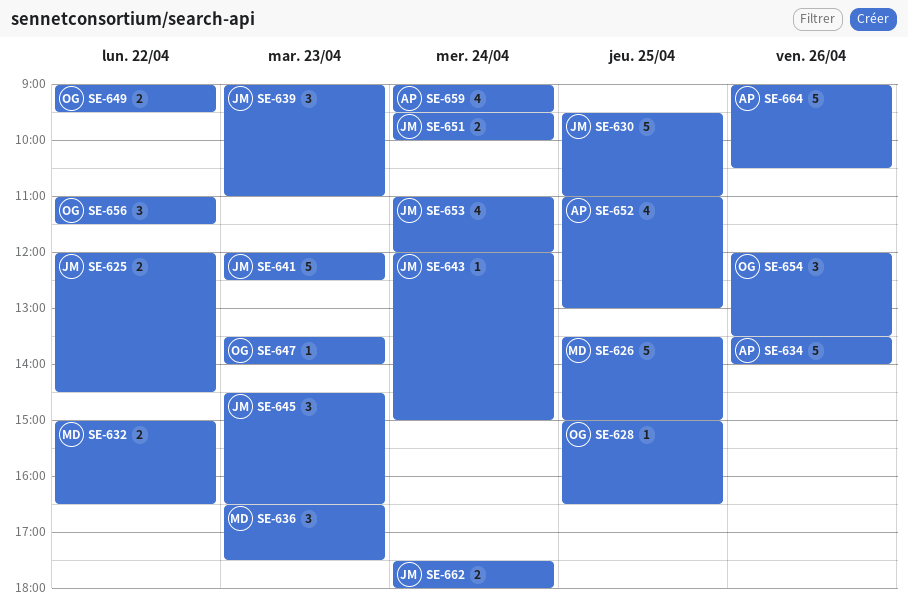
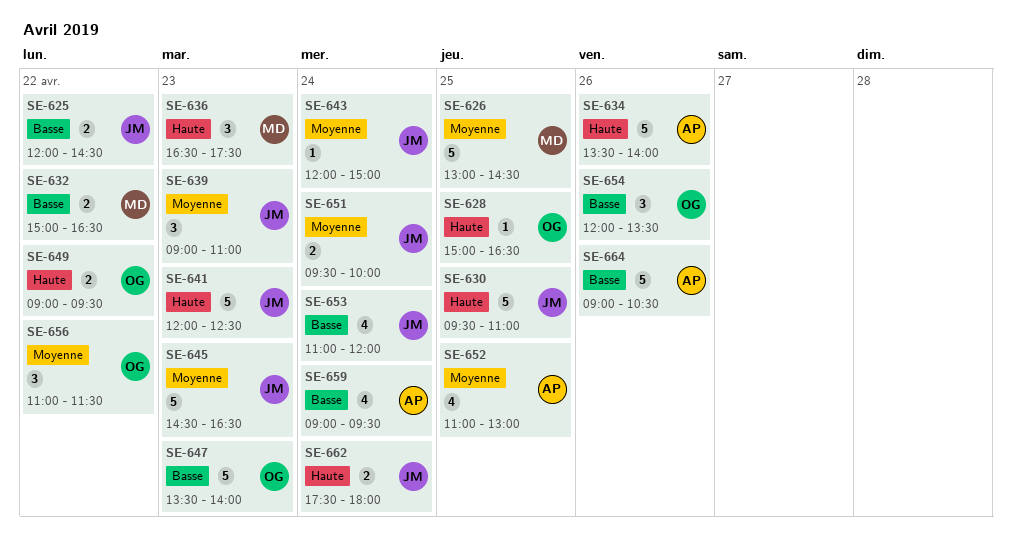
SE-626, begins: 13:30 -> 13:00
SE-626, ends: 15:00 -> 14:30
SE-645, estimate: 3 -> 5
SE-647, estimate: 1 -> 5

